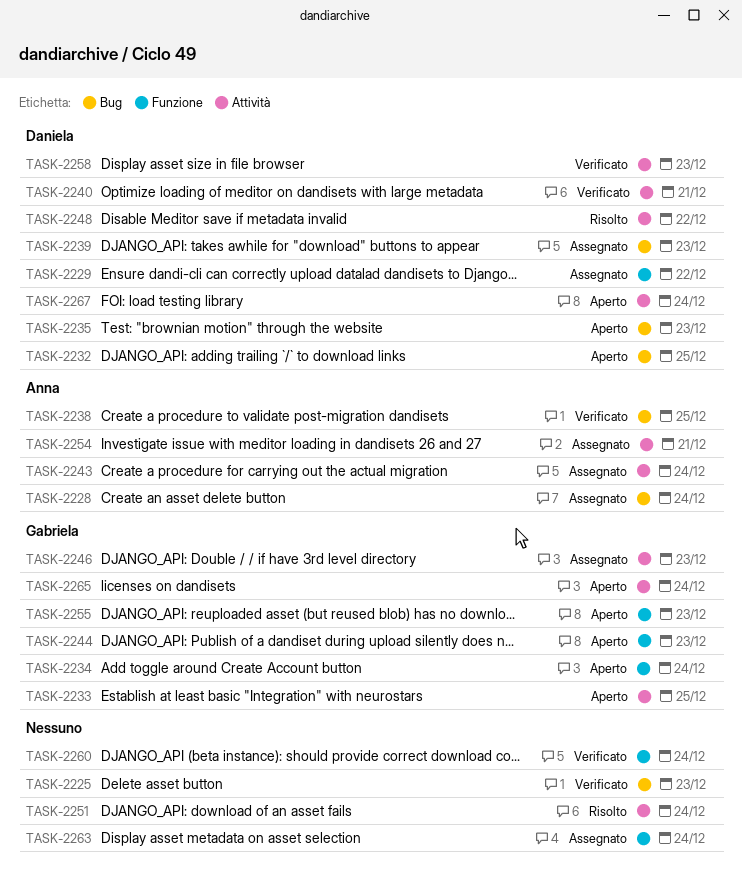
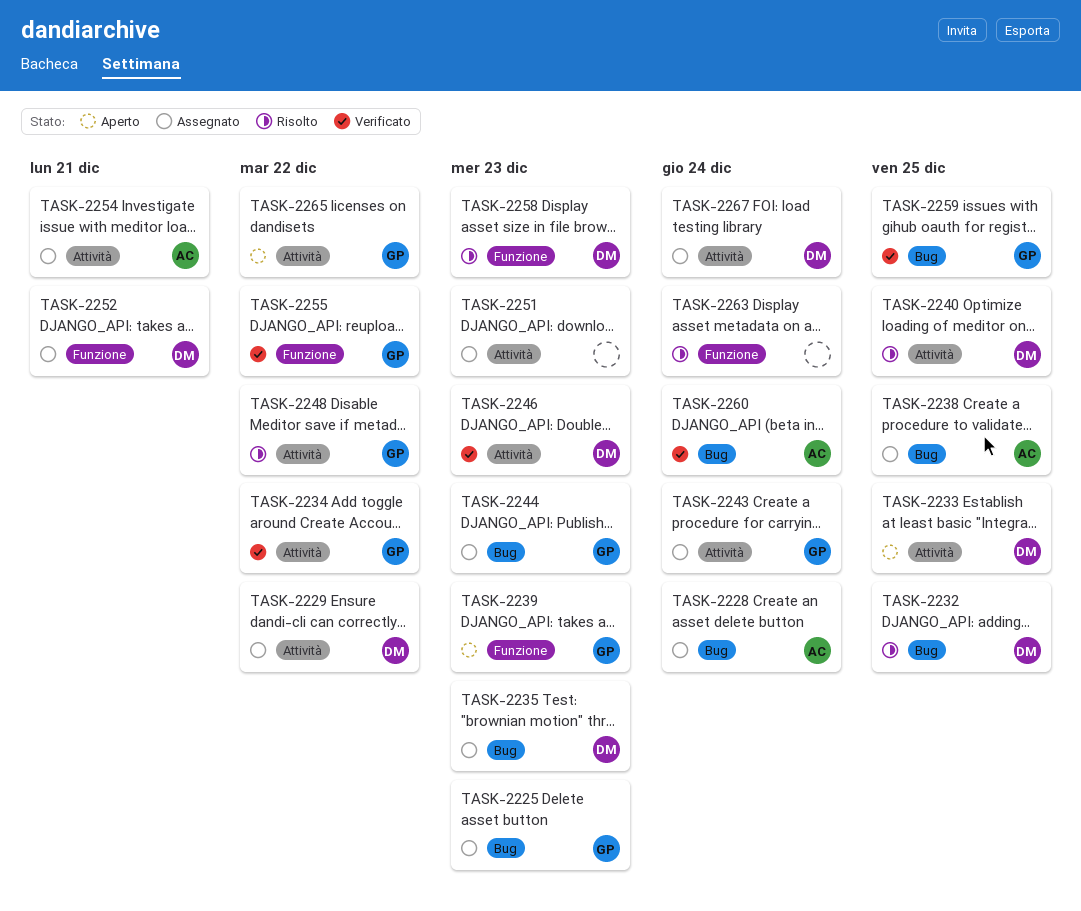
TASK-2225, status: Verificato -> Assegnato
TASK-2225, owner: none -> Gabriela
TASK-2229, label: Funzione -> Attività
TASK-2232, status: Aperto -> Risolto
TASK-2233, owner: Gabriela -> Daniela
TASK-2234, status: Aperto -> Verificato
TASK-2234, label: Funzione -> Attività
TASK-2234, due: Dec 24 -> Dec 22
TASK-2235, status: Aperto -> Assegnato
TASK-2238, status: Verificato -> Assegnato
TASK-2239, status: Assegnato -> Aperto
TASK-2239, owner: Daniela -> Gabriela
TASK-2239, label: Bug -> Funzione
TASK-2240, status: Verificato -> Risolto
TASK-2240, due: Dec 21 -> Dec 25
TASK-2243, owner: Anna -> Gabriela
TASK-2244, status: Aperto -> Assegnato
TASK-2244, label: Funzione -> Bug
TASK-2246, status: Assegnato -> Verificato
TASK-2246, owner: Gabriela -> Daniela
TASK-2248, owner: Daniela -> Gabriela
TASK-2251, status: Risolto -> Assegnato
TASK-2251, due: Dec 24 -> Dec 23
TASK-2252: none -> present
TASK-2255, status: Aperto -> Verificato
TASK-2255, due: Dec 23 -> Dec 22
TASK-2258, status: Verificato -> Risolto
TASK-2258, label: Attività -> Funzione
TASK-2259: none -> present
TASK-2260, owner: none -> Anna
TASK-2260, label: Funzione -> Bug
TASK-2263, status: Assegnato -> Risolto
TASK-2265, due: Dec 24 -> Dec 22
TASK-2267, status: Aperto -> Assegnato

